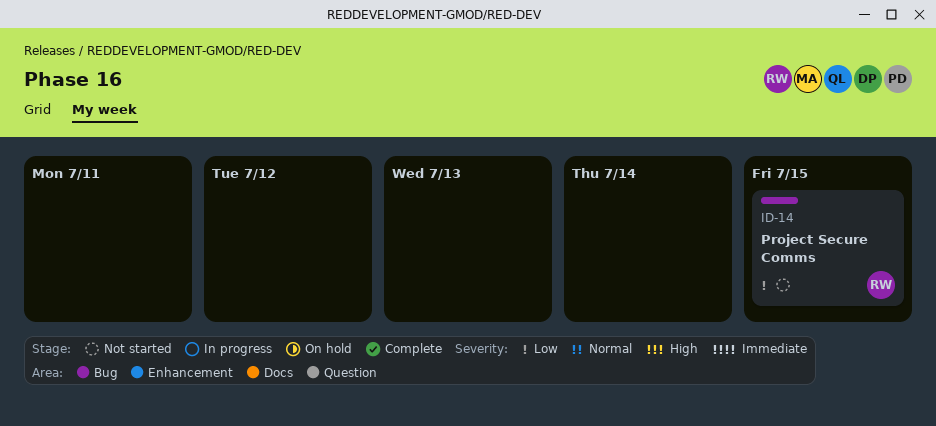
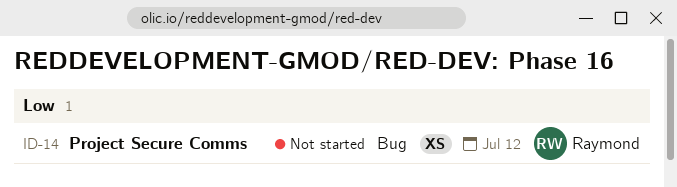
ID-14, due: Jul 15 -> Jul 12

